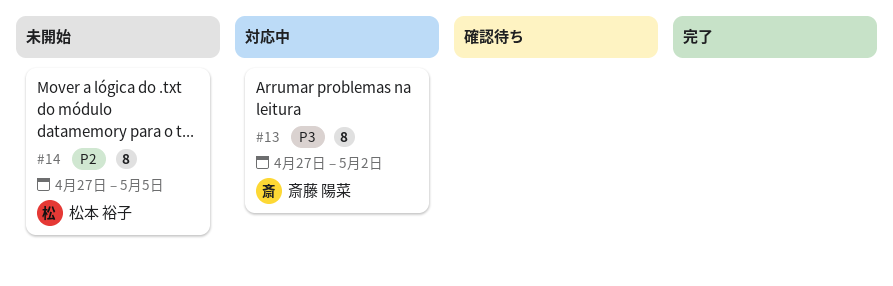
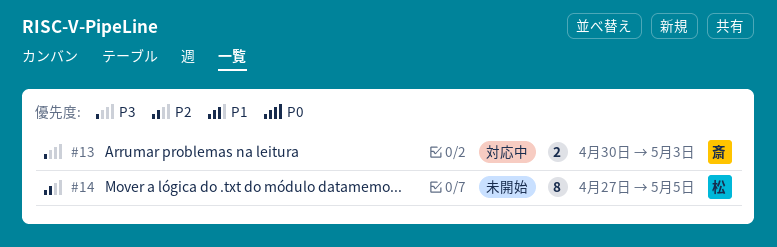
#13, estimate: 8 -> 2
#13, start: Apr 27 -> Apr 30
#13, due: May 2 -> May 3

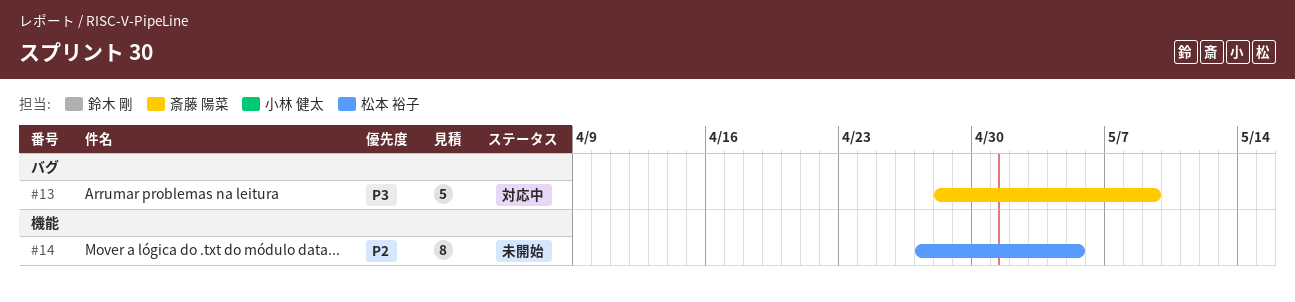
#13, estimate: 2 -> 5
#13, start: Apr 30 -> Apr 28
#13, due: May 3 -> May 9

